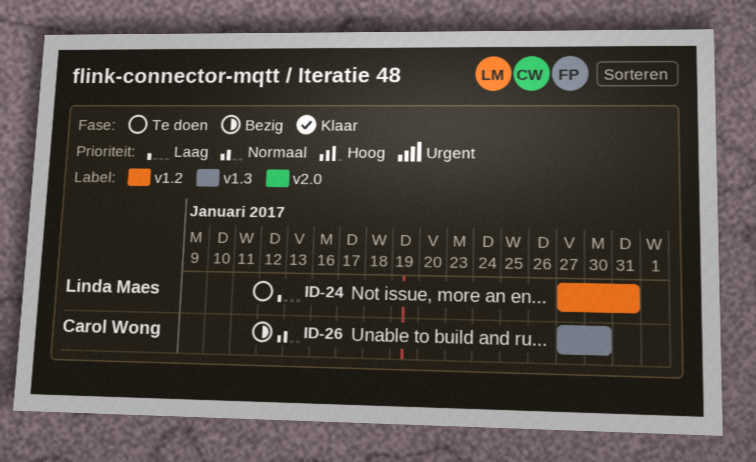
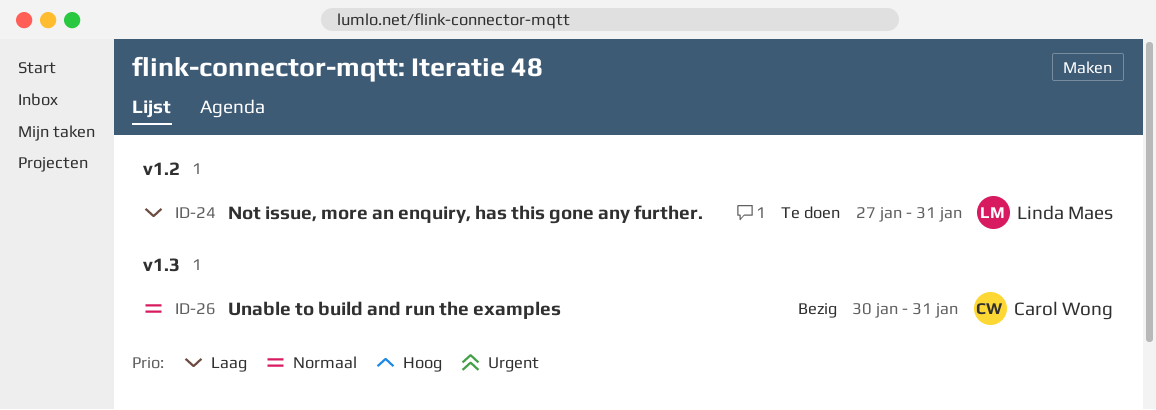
ID-26, start: Jan 27 -> Jan 30
ID-26, due: Jan 30 -> Jan 31

